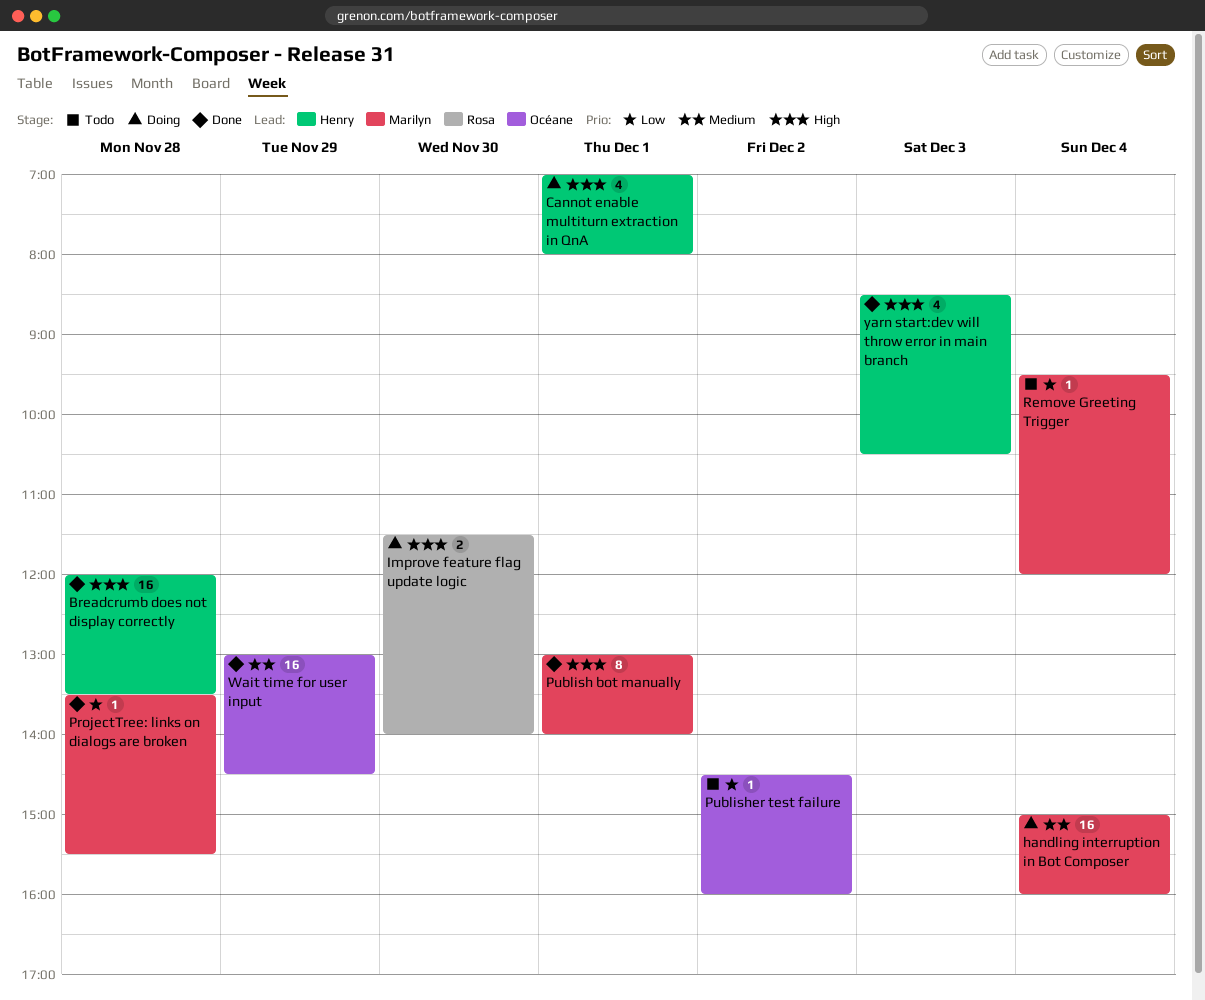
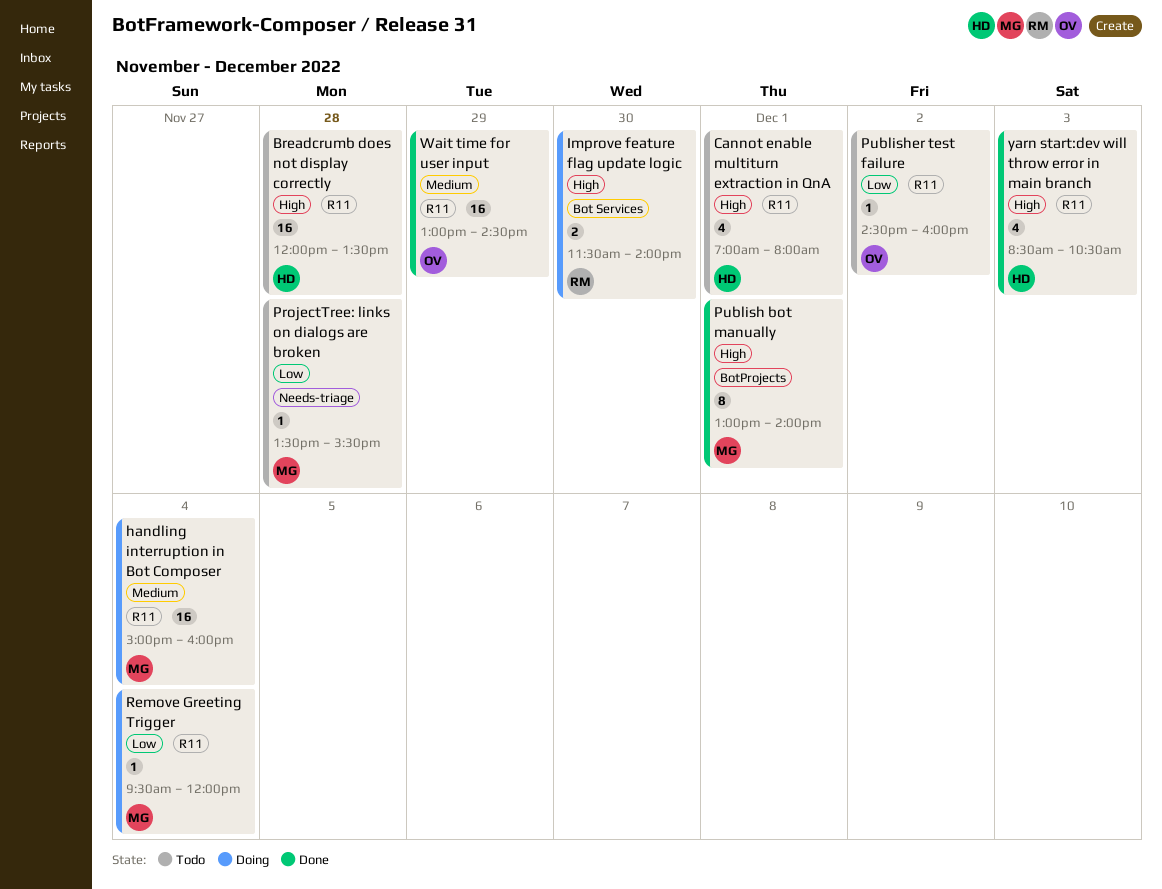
Breadcrumb does not display correctly, status: Done -> Todo
Cannot enable multiturn extraction in QnA, status: Doing -> Todo
ProjectTree: links on dialogs are broken, status: Done -> Todo
Remove Greeting Trigger, status: Todo -> Doing

